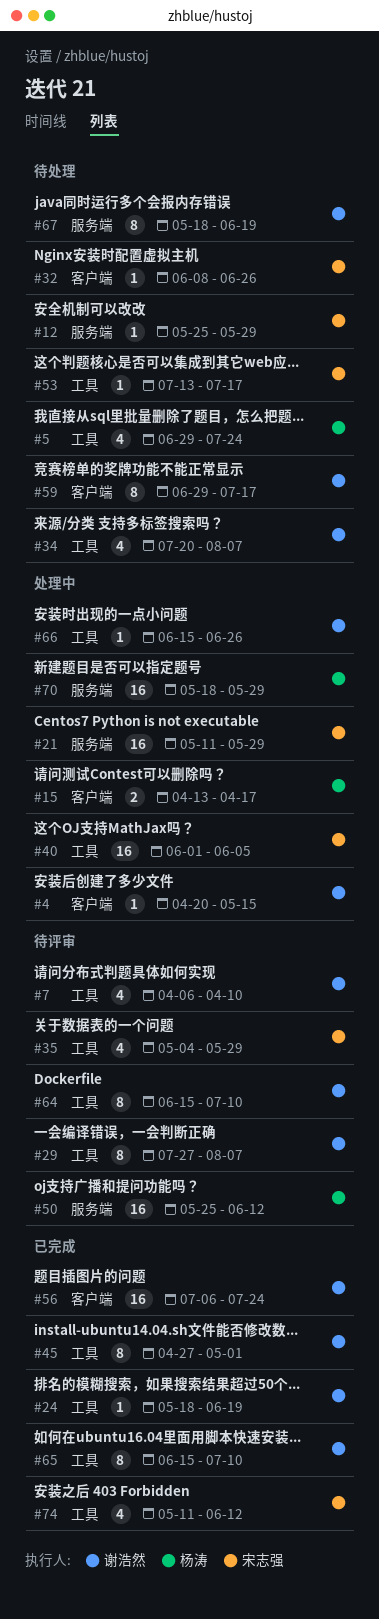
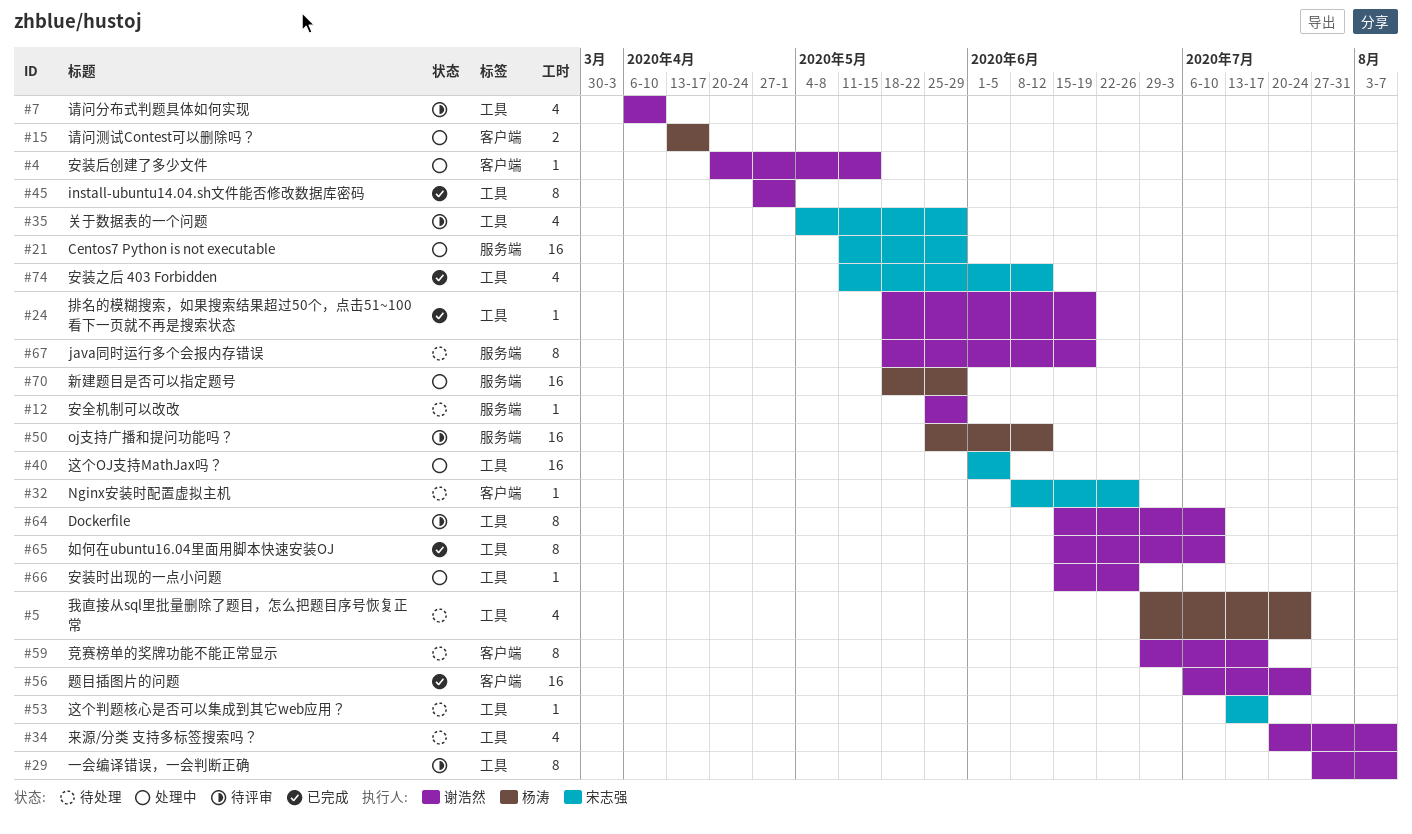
#12, owner: 宋志强 -> 谢浩然

